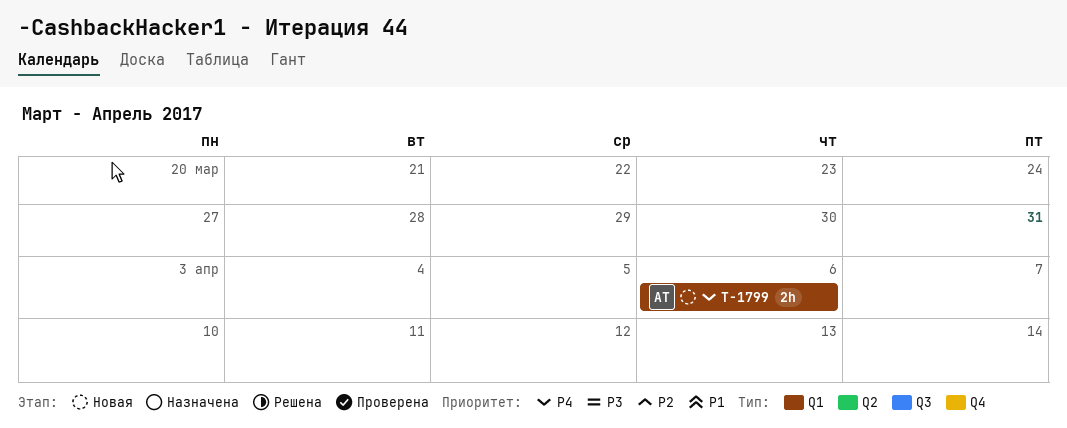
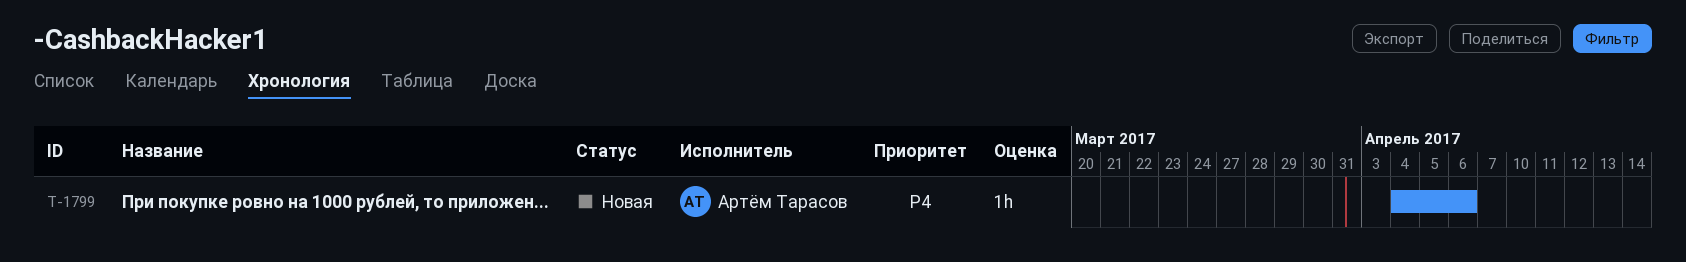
T-1799, estimate: 2h -> 1h
T-1799, start: Apr 6 -> Apr 4

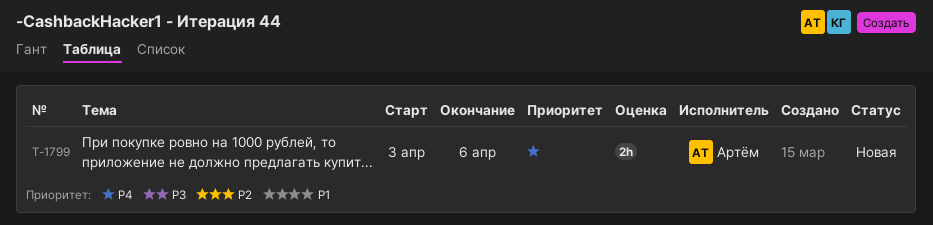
T-1799, estimate: 1h -> 2h
T-1799, start: Apr 4 -> Apr 3

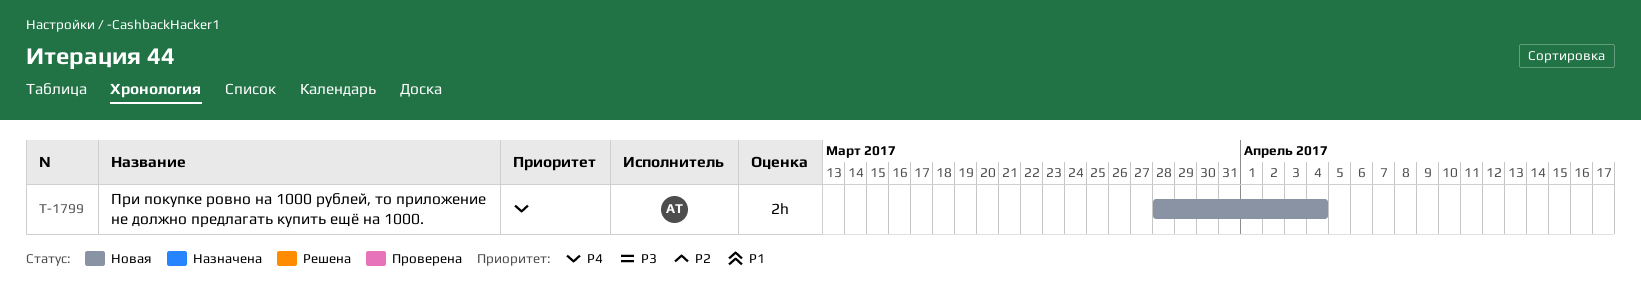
T-1799, start: Apr 3 -> Mar 28
T-1799, due: Apr 6 -> Apr 4

